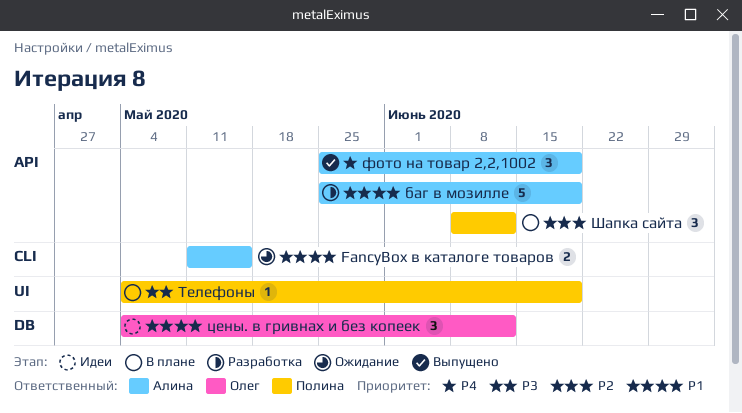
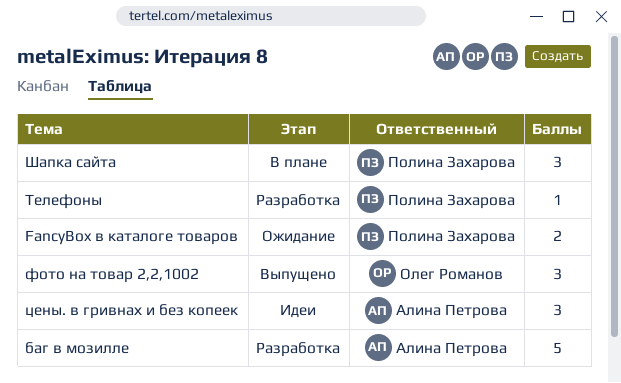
FancyBox в каталоге товаров, owner: Алина Петрова -> Полина Захарова
Телефоны, status: В плане -> Разработка
фото на товар 2,2,1002, owner: Алина Петрова -> Олег Романов
цены. в гривнах и без копеек, owner: Олег Романов -> Алина Петрова

